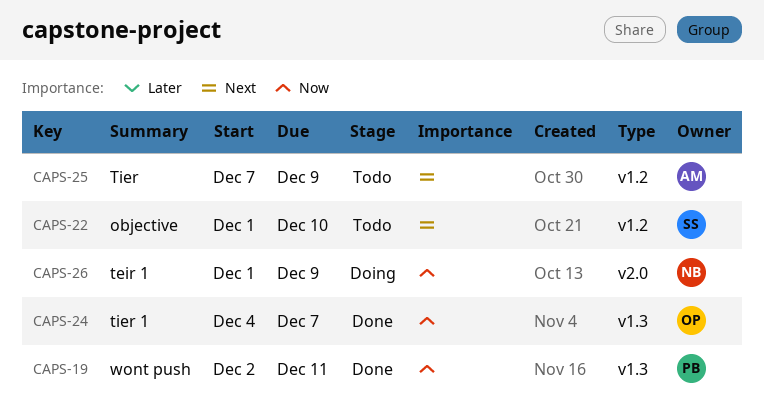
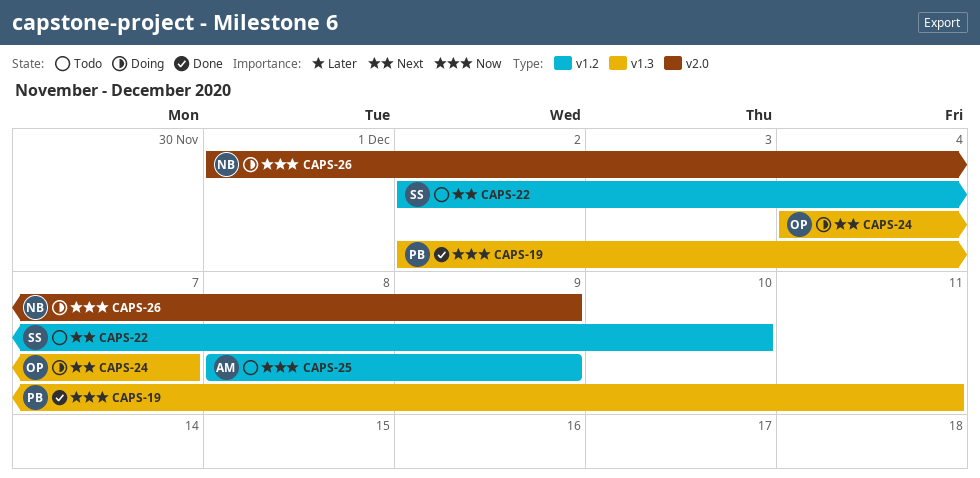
CAPS-22, start: Dec 1 -> Dec 2
CAPS-24, status: Done -> Doing
CAPS-24, priority: Now -> Next
CAPS-25, priority: Next -> Now
CAPS-25, start: Dec 7 -> Dec 8

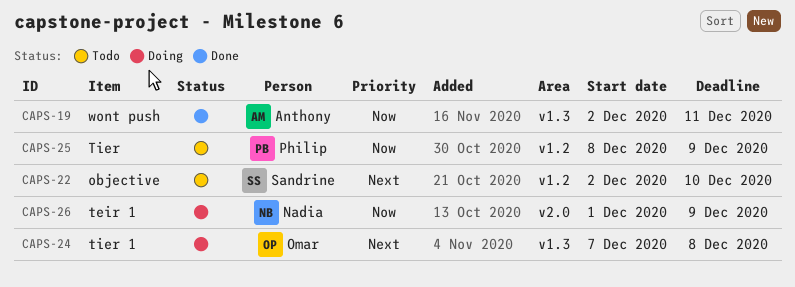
CAPS-19, owner: Philip -> Anthony
CAPS-24, start: Dec 4 -> Dec 7
CAPS-24, due: Dec 7 -> Dec 8
CAPS-25, owner: Anthony -> Philip

